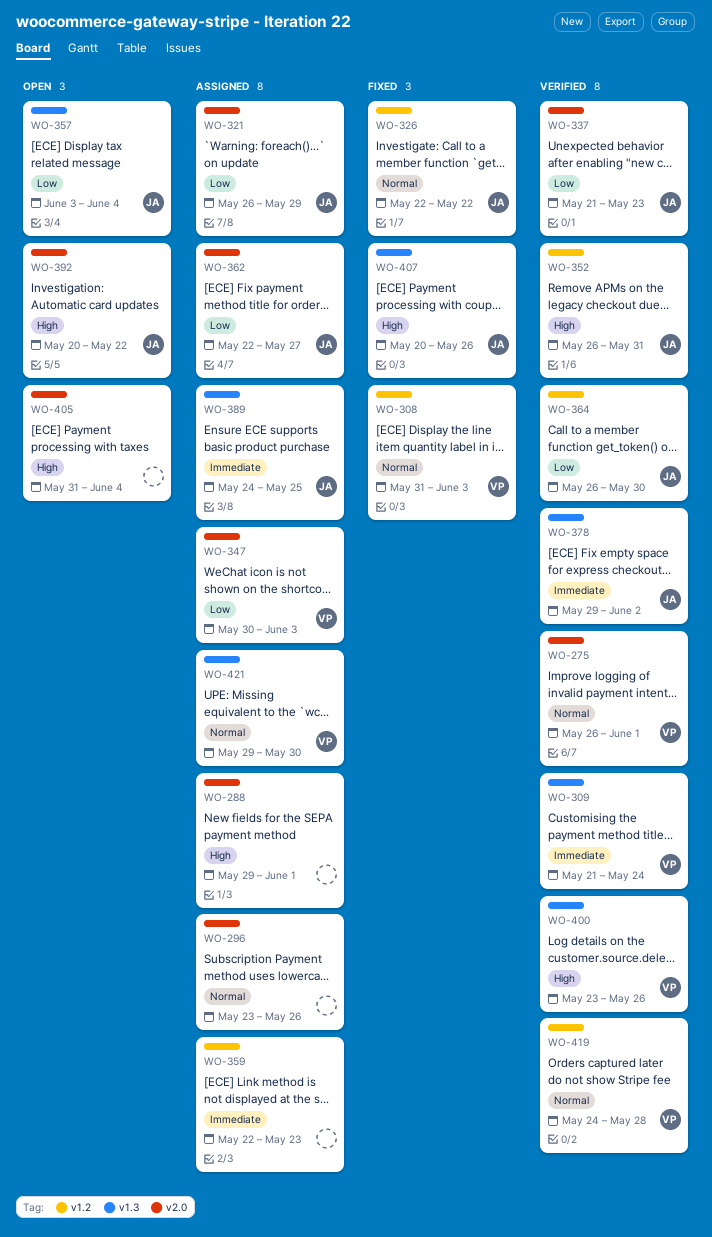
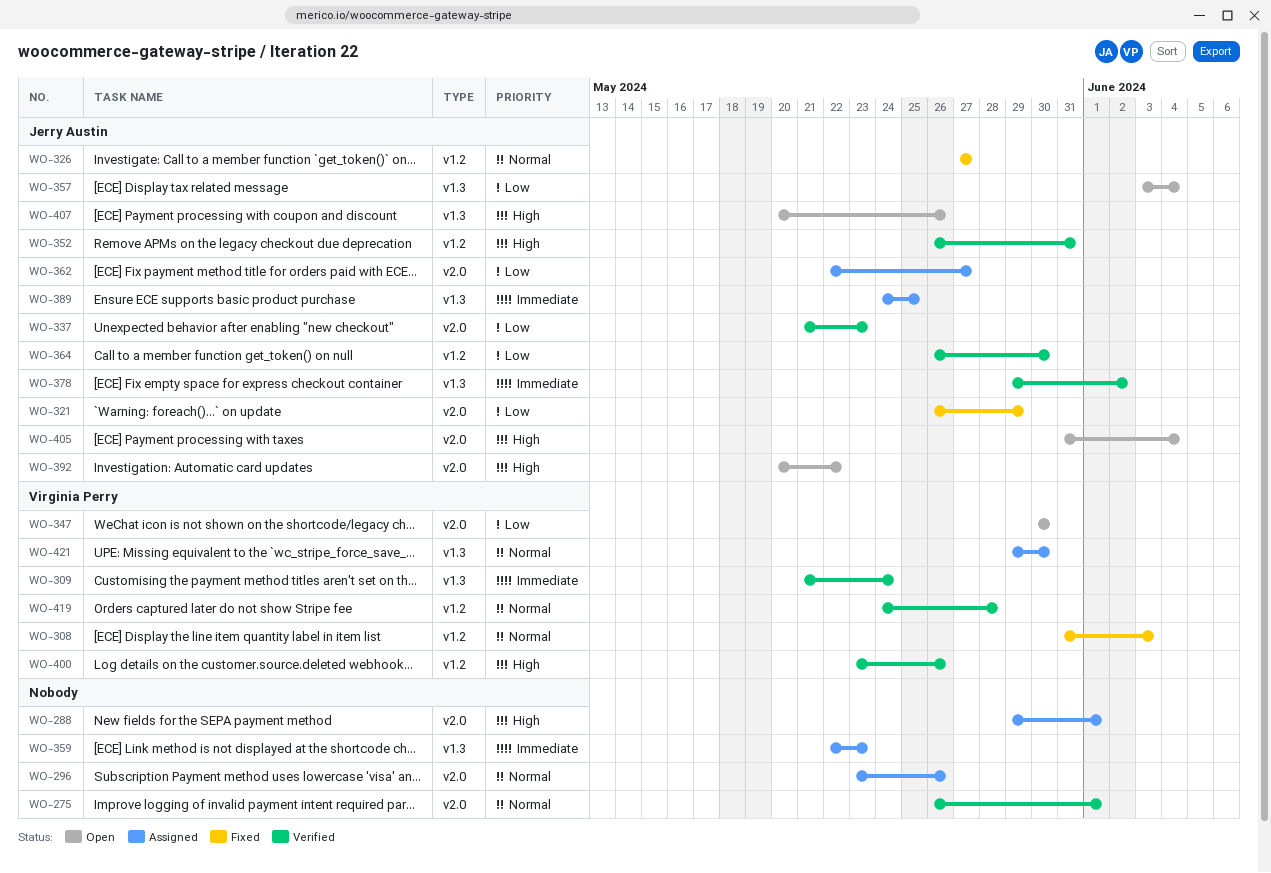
WO-275, owner: Virginia Perry -> none
WO-321, status: Assigned -> Fixed
WO-326, start: May 22 -> May 27
WO-326, due: May 22 -> May 27
WO-347, status: Assigned -> Open
WO-347, due: Jun 3 -> May 30
WO-359, label: v1.2 -> v1.3
WO-400, label: v1.3 -> v1.2
WO-405, owner: none -> Jerry Austin
WO-407, status: Fixed -> Open

